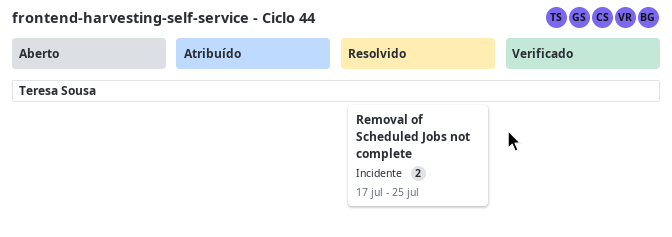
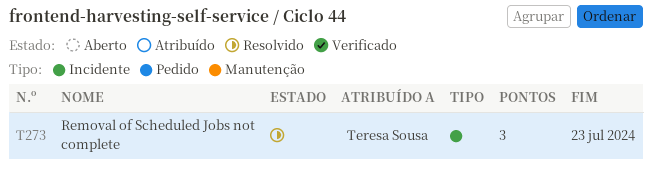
Removal of Scheduled Jobs not complete, estimate: 2 -> 3
Removal of Scheduled Jobs not complete, due: Jul 25 -> Jul 23

